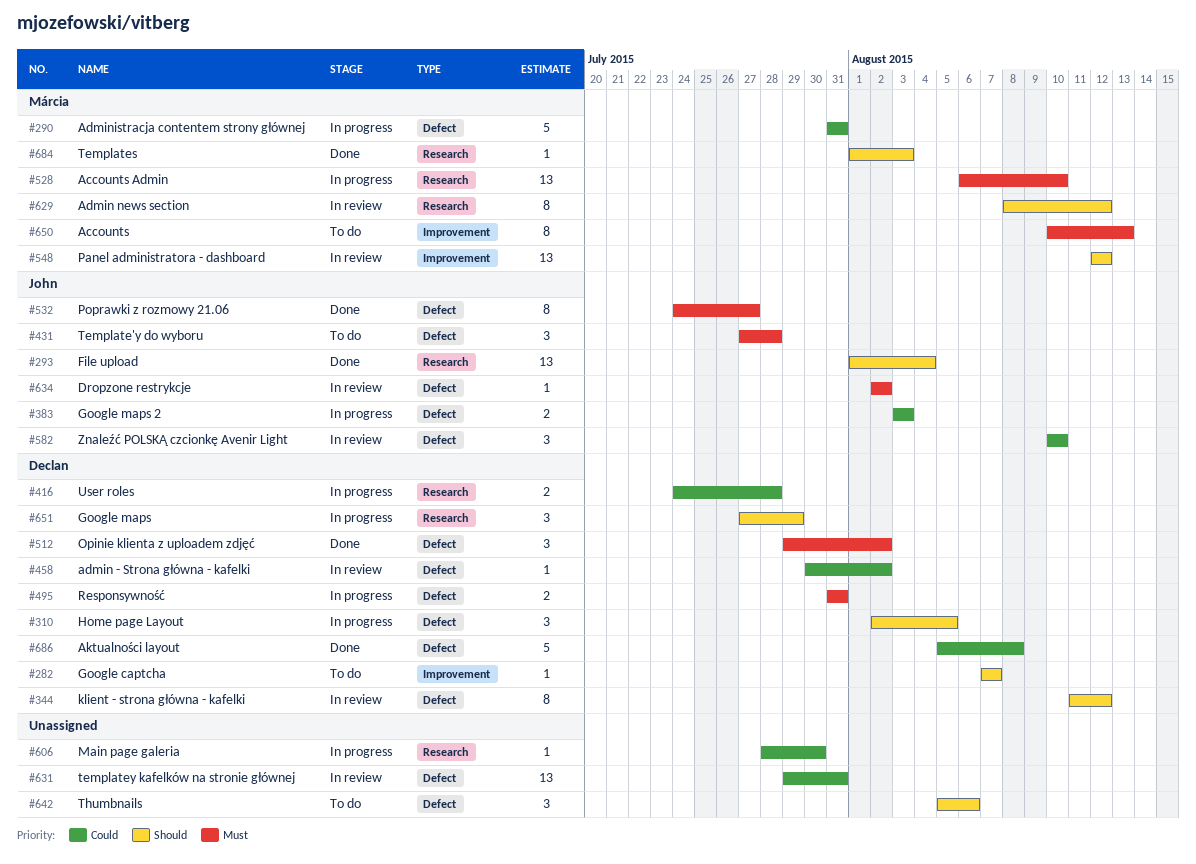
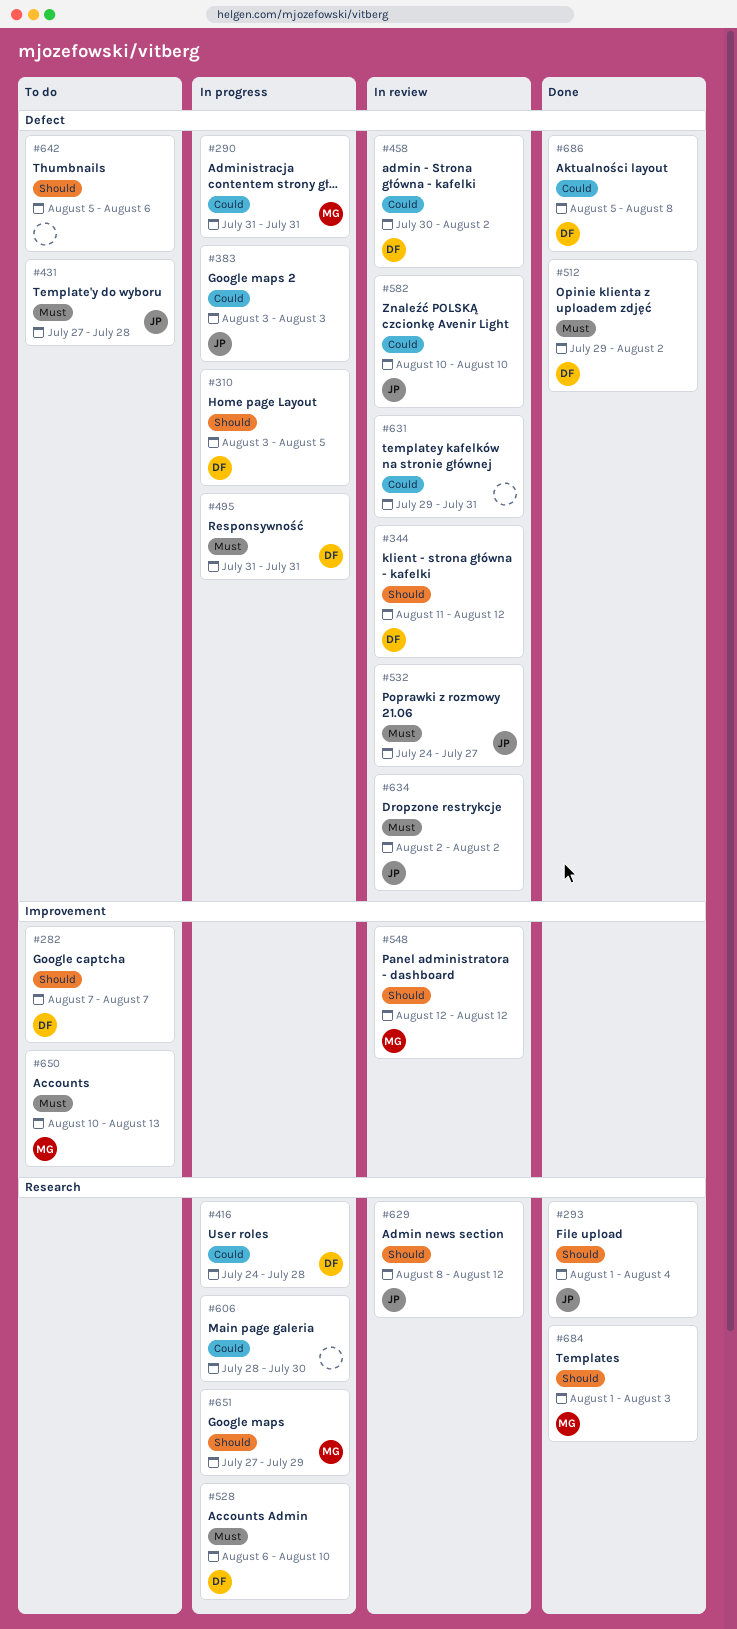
#310, start: Aug 2 -> Aug 3
#528, owner: Márcia -> Declan
#532, status: Done -> In review
#629, owner: Márcia -> John
#651, owner: Declan -> Márcia

